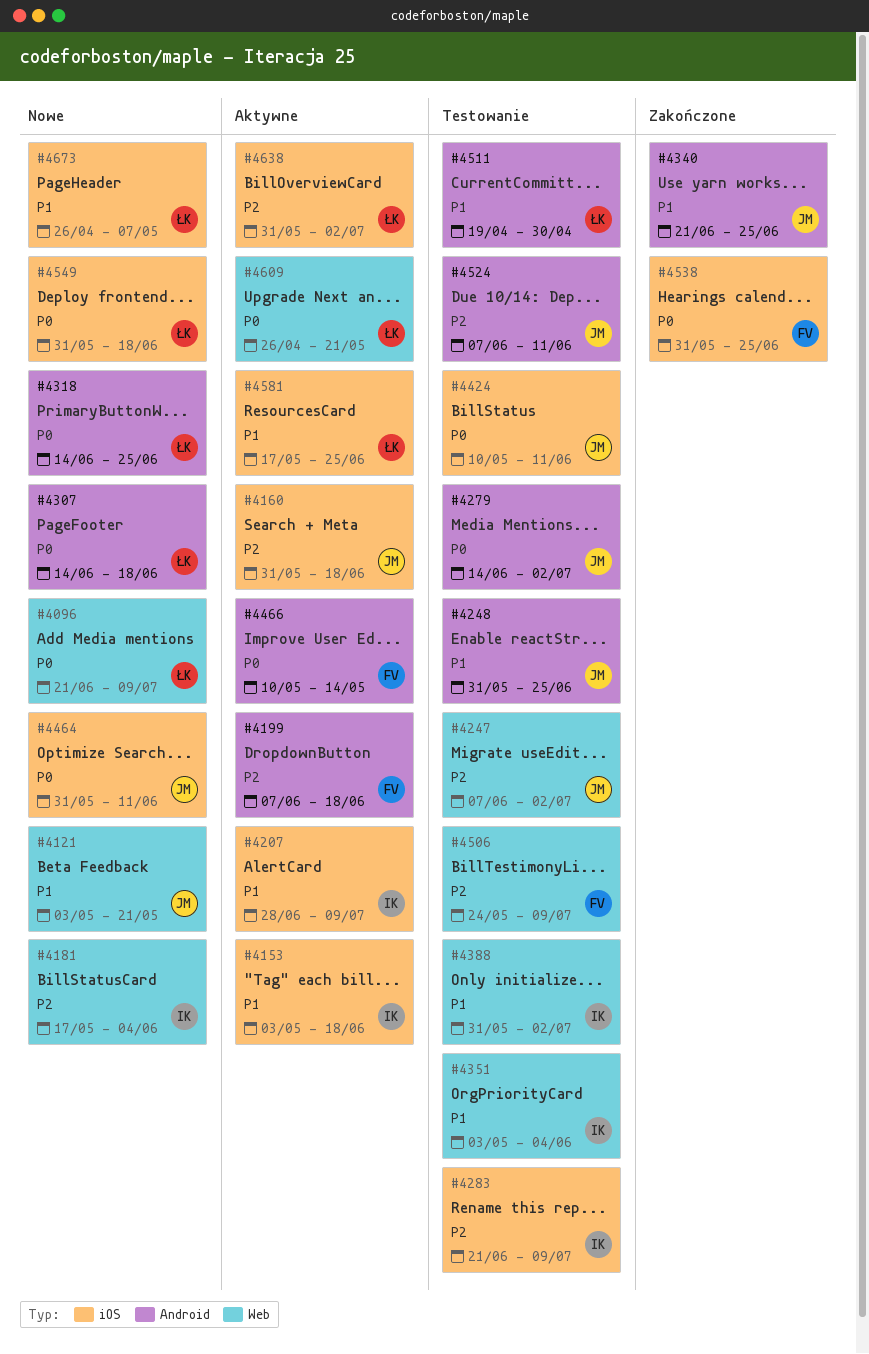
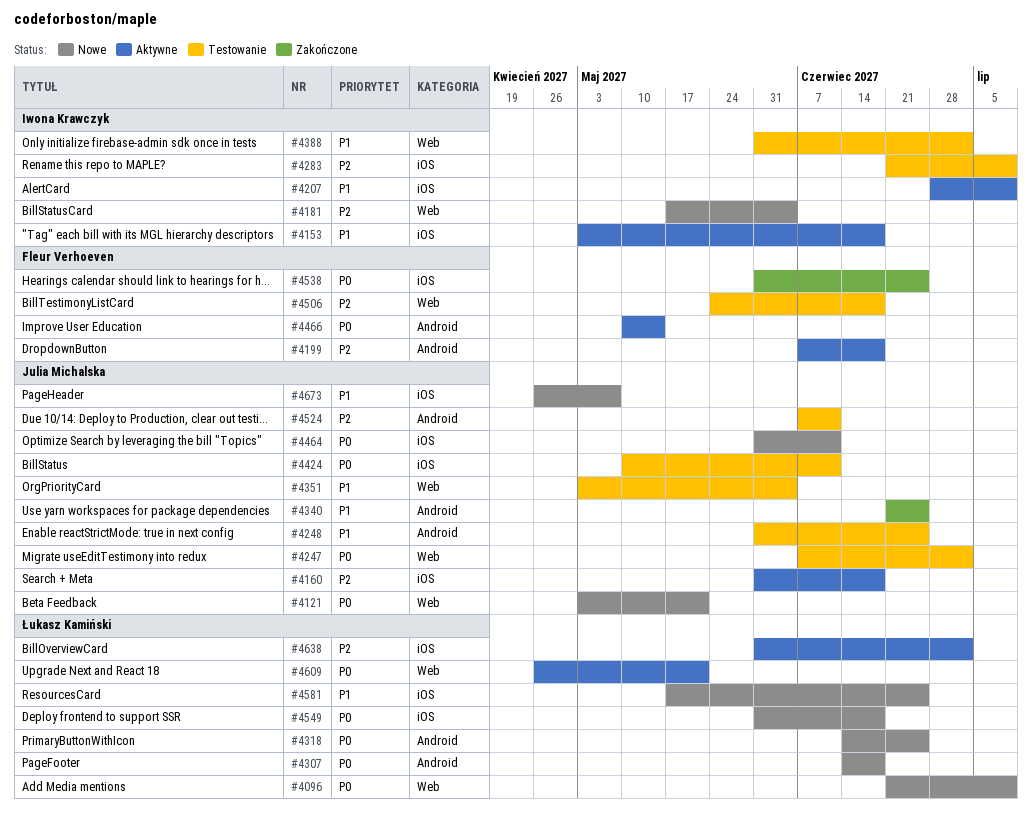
#4121, priority: P1 -> P0
#4247, priority: P2 -> P0
#4279: present -> none
#4351, owner: Iwona Krawczyk -> Julia Michalska
#4506, due: Jul 9 -> Jun 18
#4511: present -> none
#4581, status: Aktywne -> Nowe
#4673, owner: Łukasz Kamiński -> Julia Michalska

